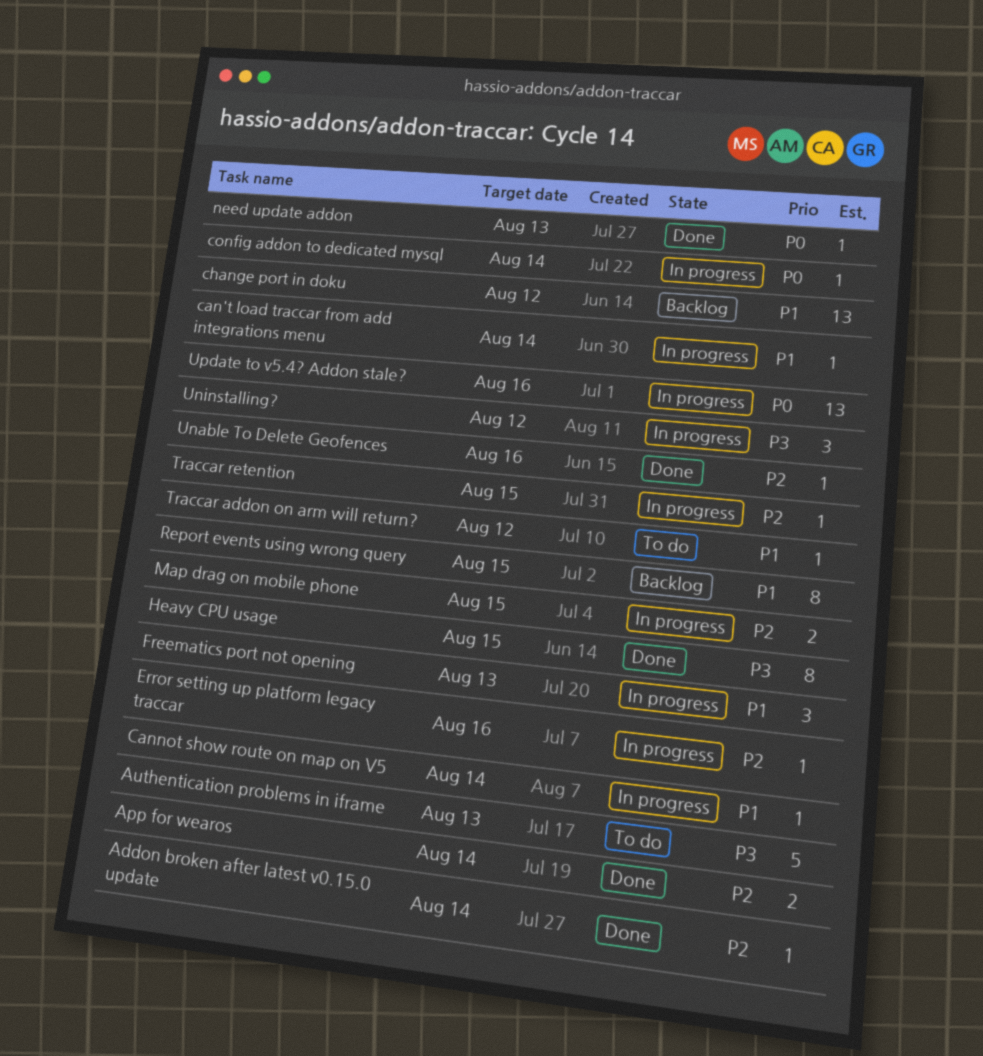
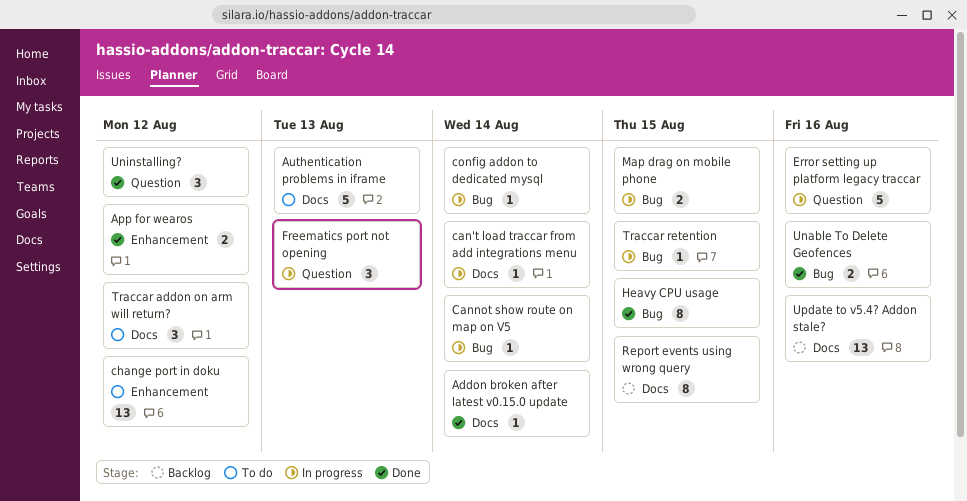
App for wearos, due: Aug 14 -> Aug 12
change port in doku, status: Backlog -> To do
Error setting up platform legacy traccar, estimate: 1 -> 5
need update addon: present -> none
Traccar addon on arm will return?, estimate: 1 -> 3
Unable To Delete Geofences, estimate: 1 -> 2
Uninstalling?, status: In progress -> Done
Update to v5.4? Addon stale?, status: In progress -> Backlog

